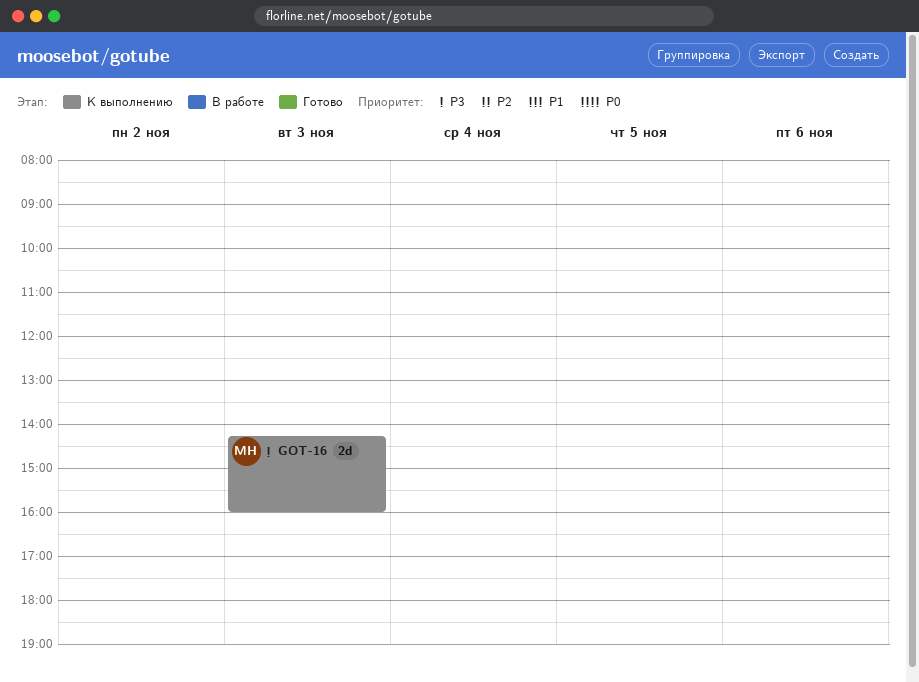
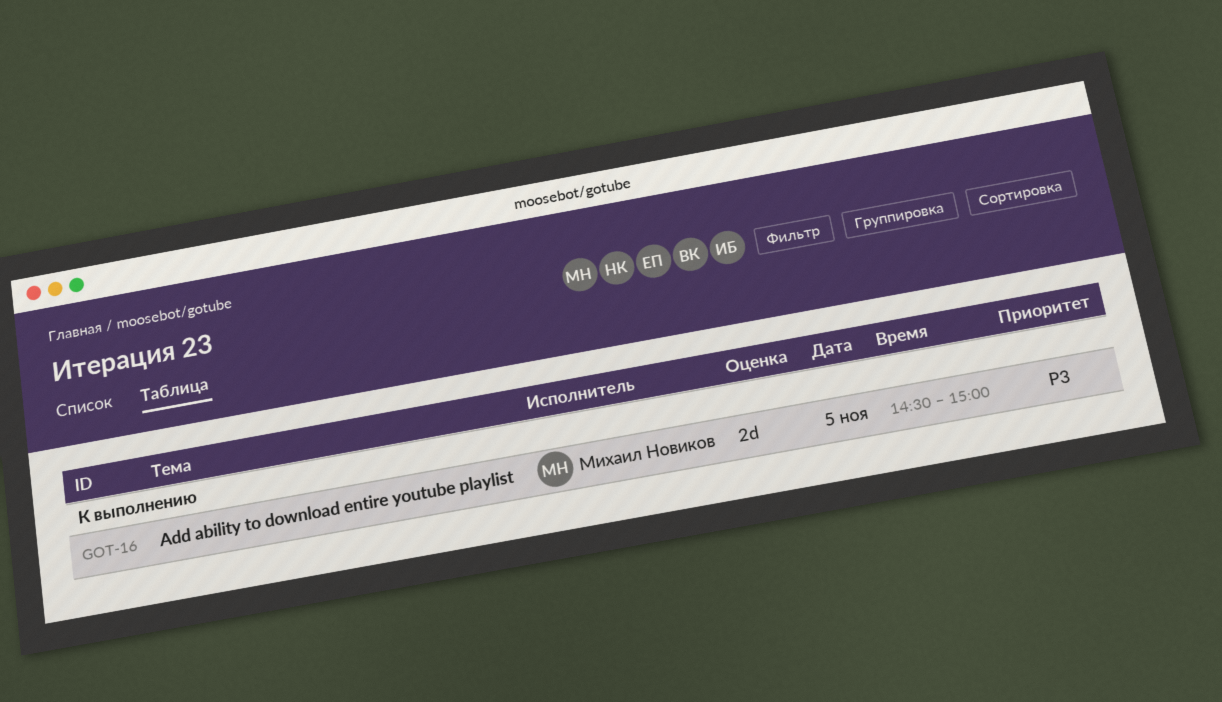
GOT-16, day: Nov 3 -> Nov 5
GOT-16, begins: 14:15 -> 14:30
GOT-16, ends: 16:00 -> 15:00

